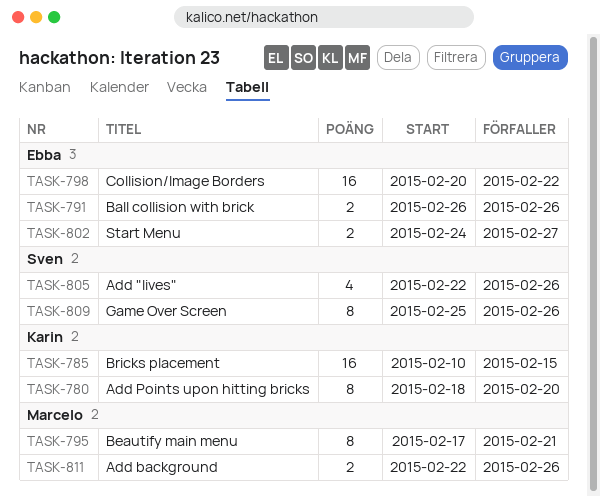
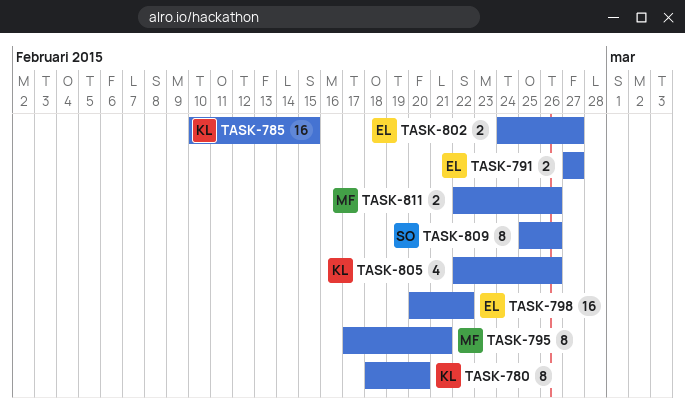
TASK-791, start: Feb 26 -> Feb 27
TASK-791, due: Feb 26 -> Feb 27
TASK-805, owner: Sven -> Karin

